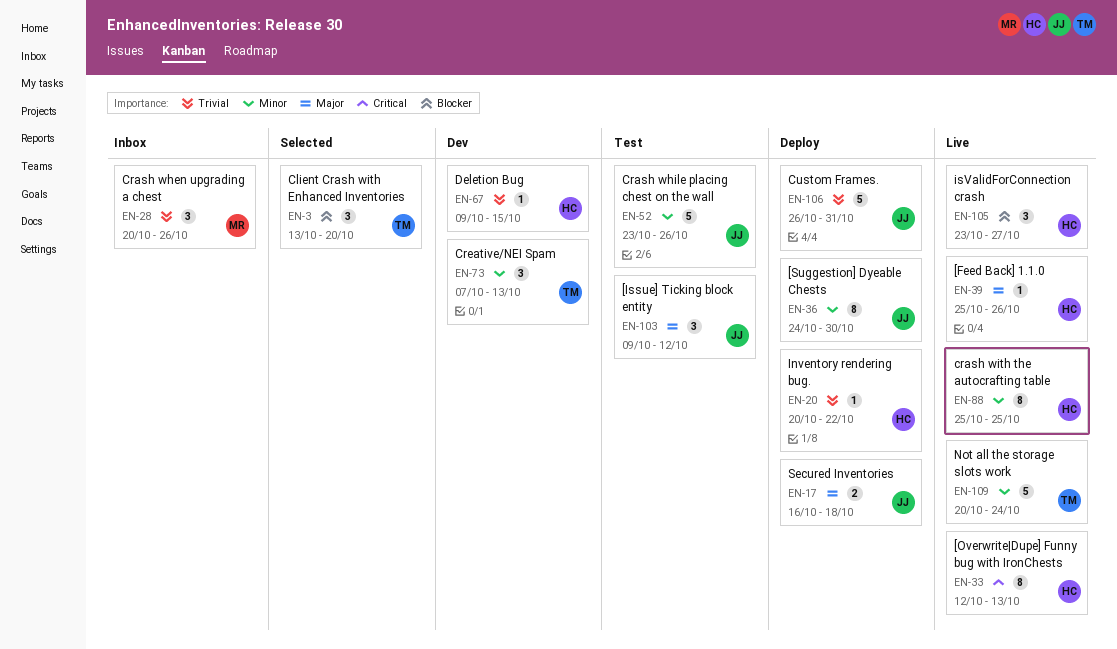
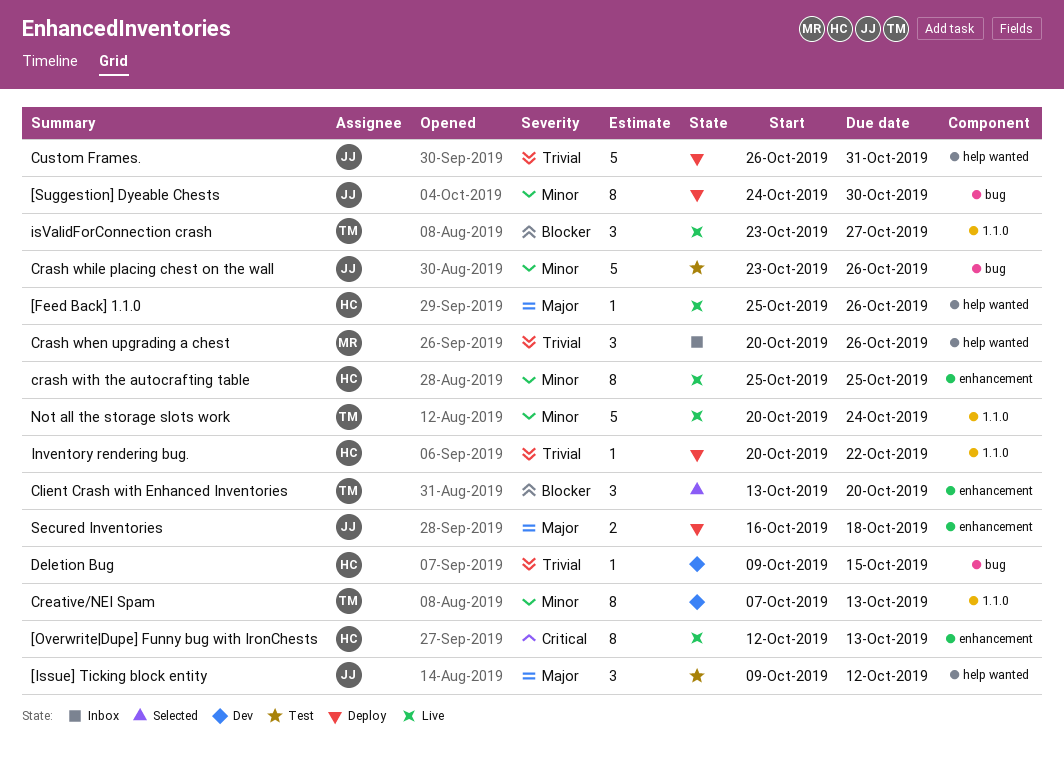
Creative/NEI Spam, estimate: 3 -> 8
isValidForConnection crash, owner: HC -> TM

